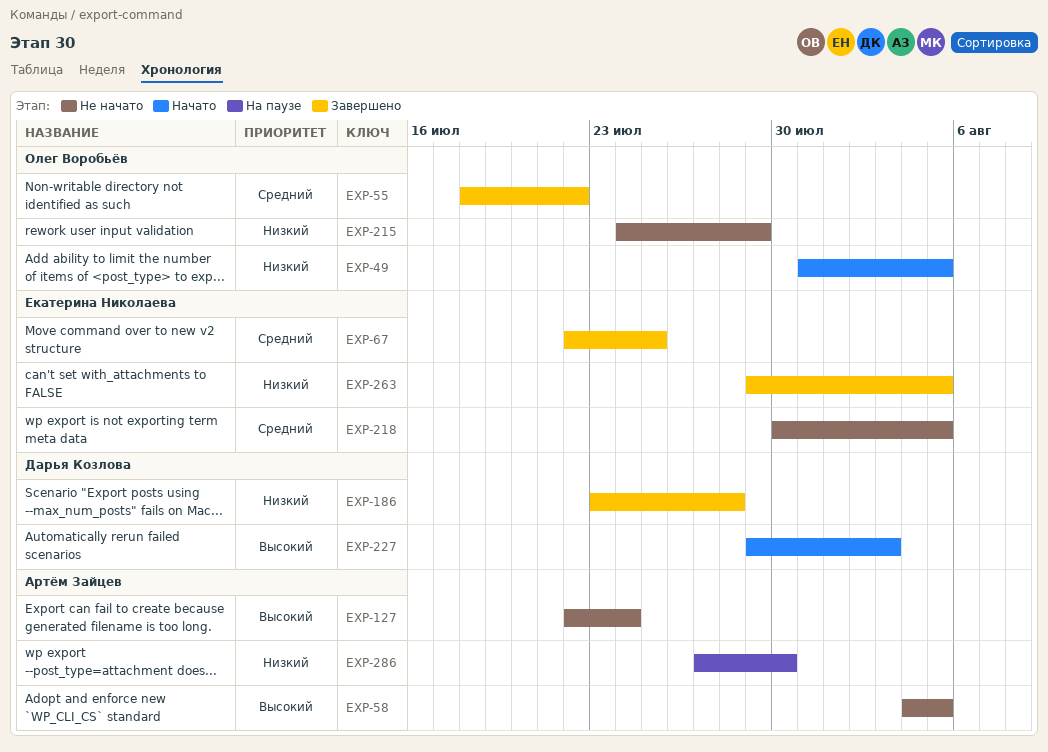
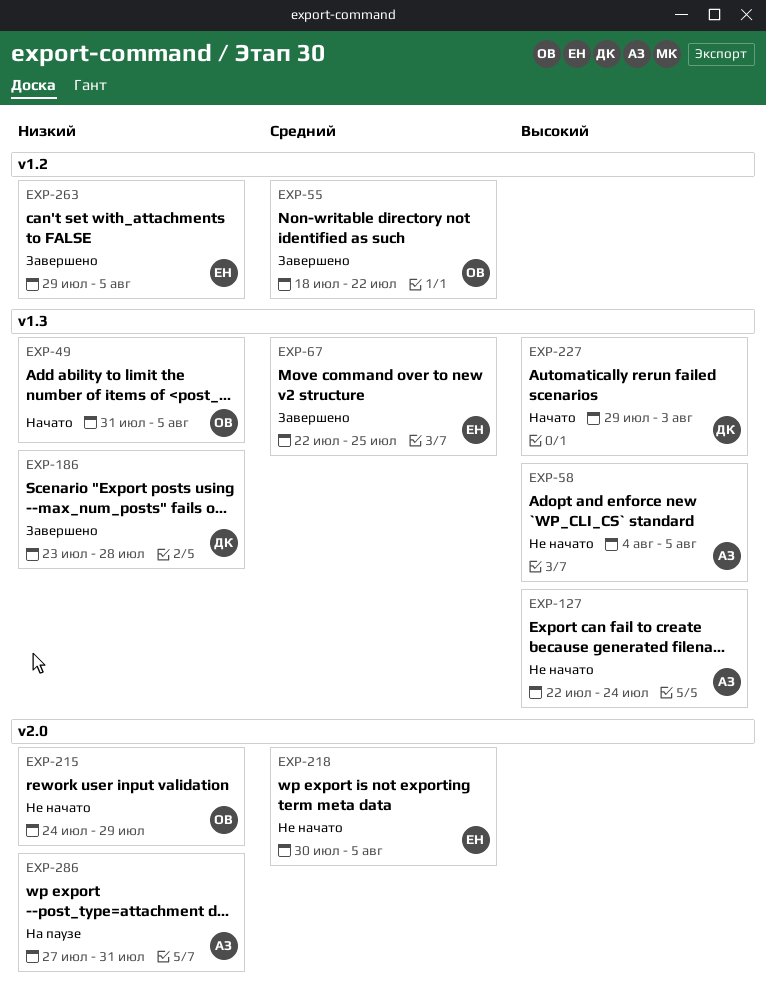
EXP-286, due: Jul 30 -> Jul 31

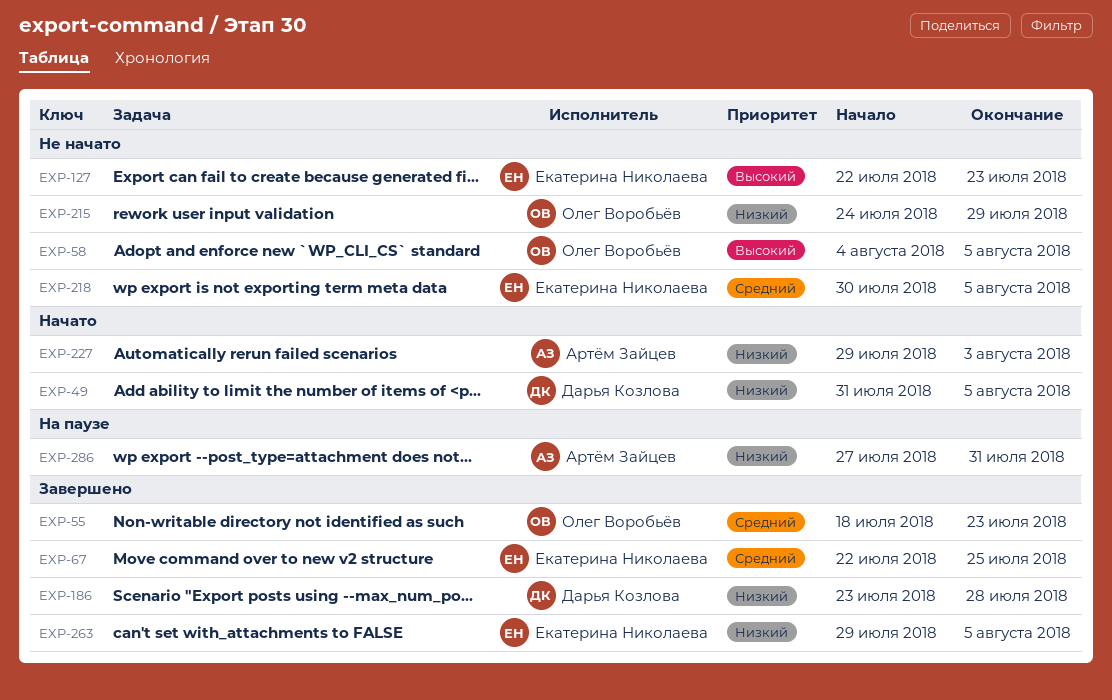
EXP-49, owner: Олег Воробьёв -> Дарья Козлова
EXP-55, due: Jul 22 -> Jul 23
EXP-58, owner: Артём Зайцев -> Олег Воробьёв
EXP-127, owner: Артём Зайцев -> Екатерина Николаева
EXP-127, due: Jul 24 -> Jul 23
EXP-227, owner: Дарья Козлова -> Артём Зайцев
EXP-227, priority: Высокий -> Низкий

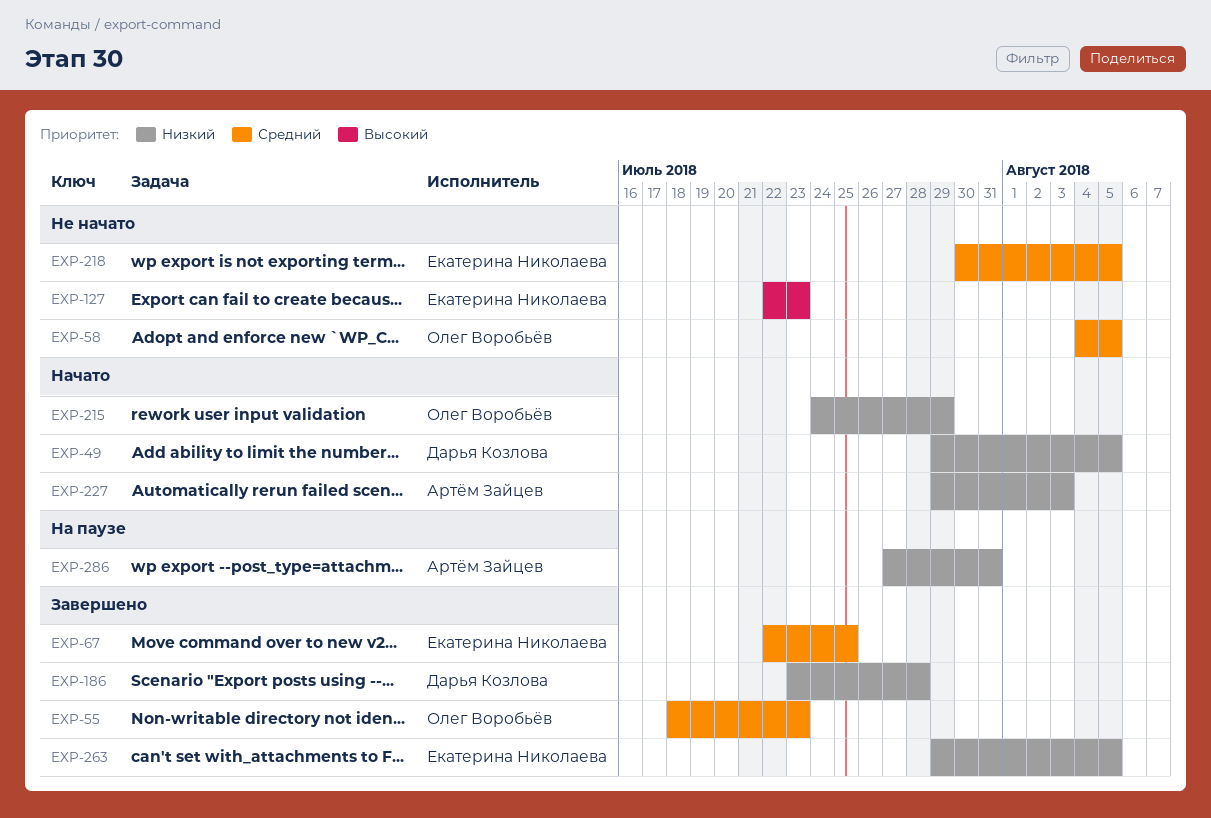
EXP-49, start: Jul 31 -> Jul 29
EXP-58, priority: Высокий -> Средний
EXP-215, status: Не начато -> Начато

